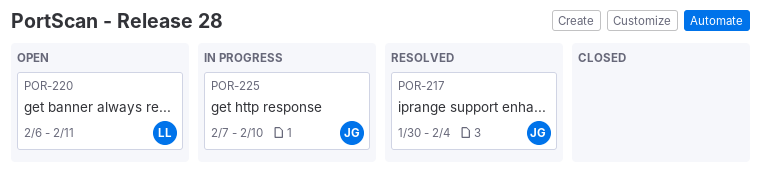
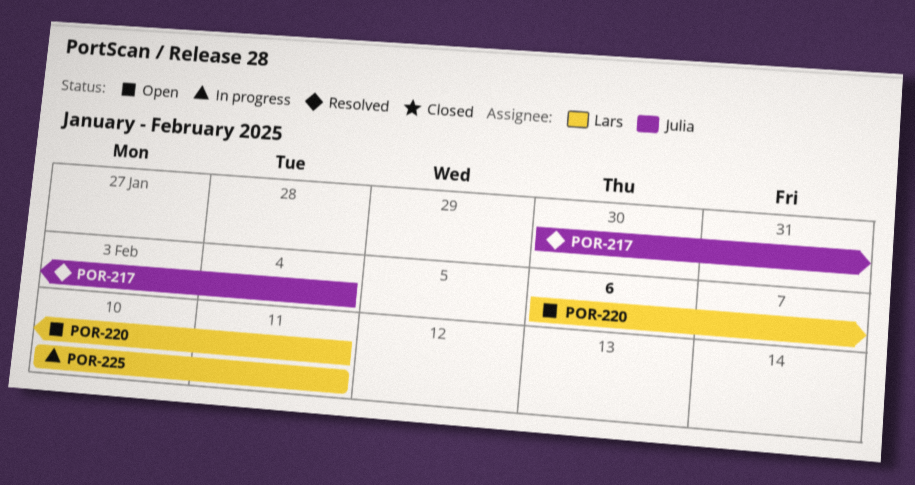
POR-225, owner: Julia -> Lars
POR-225, start: Feb 7 -> Feb 10
POR-225, due: Feb 10 -> Feb 11

